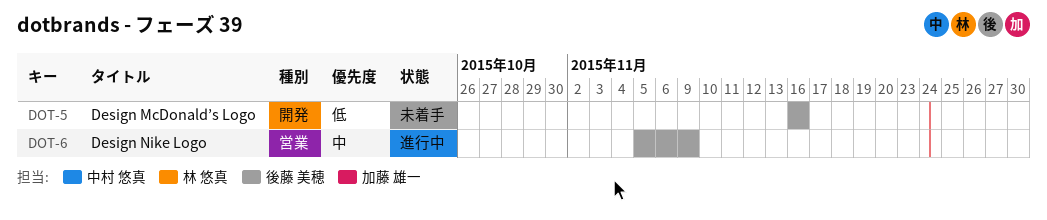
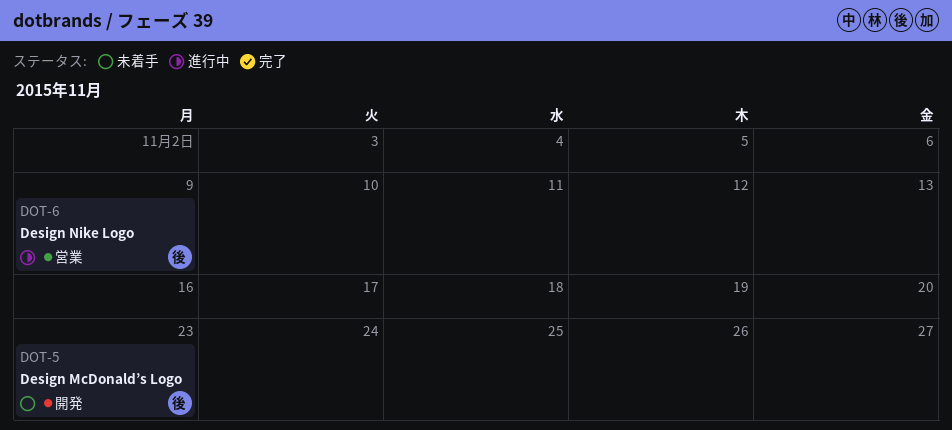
DOT-5, due: Nov 16 -> Nov 23

